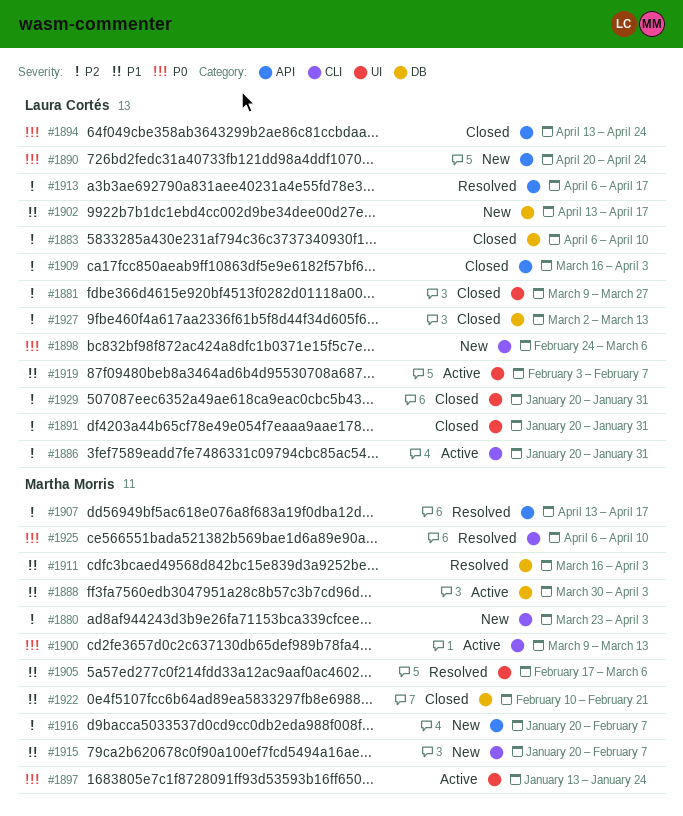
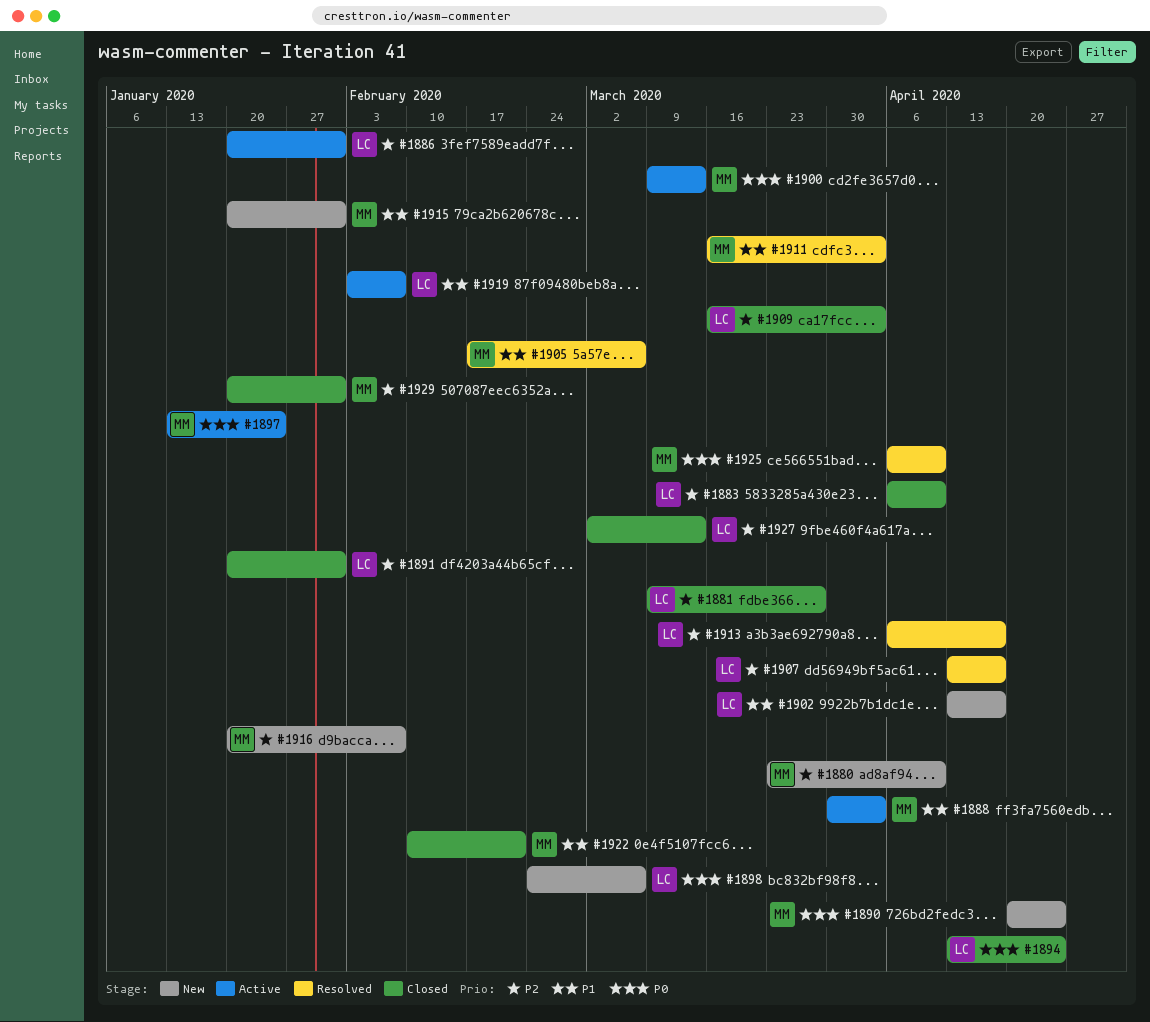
#1880, due: Apr 3 -> Apr 10
#1890, owner: Laura Cortés -> Martha Morris
#1907, owner: Martha Morris -> Laura Cortés
#1915, due: Feb 7 -> Jan 31
#1929, owner: Laura Cortés -> Martha Morris

